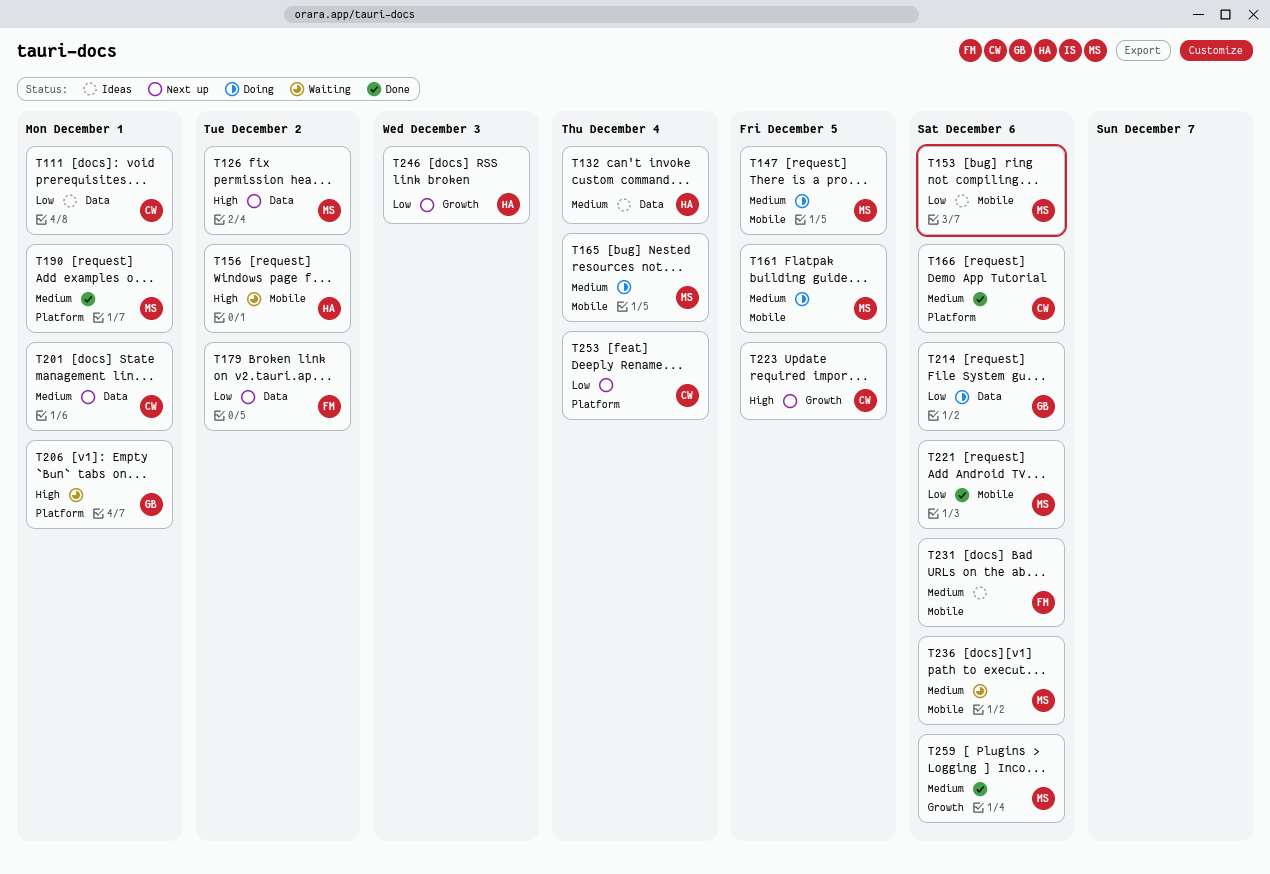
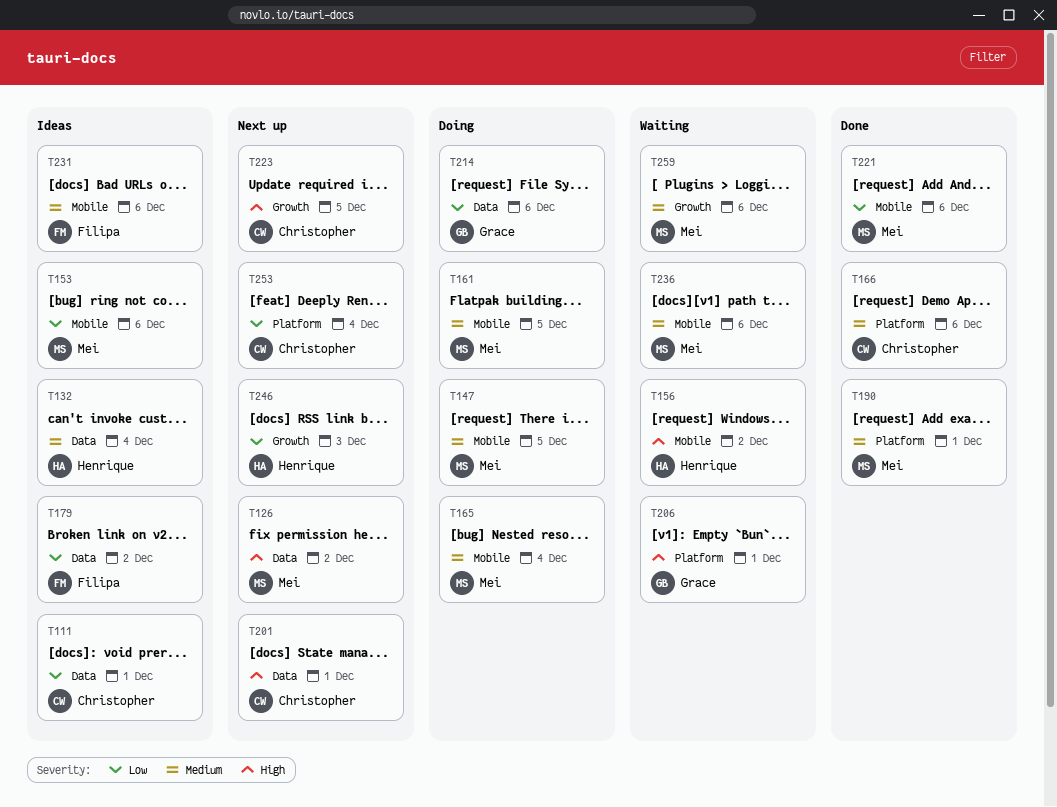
T179, status: Next up -> Ideas
T201, priority: Medium -> High
T259, status: Done -> Waiting

